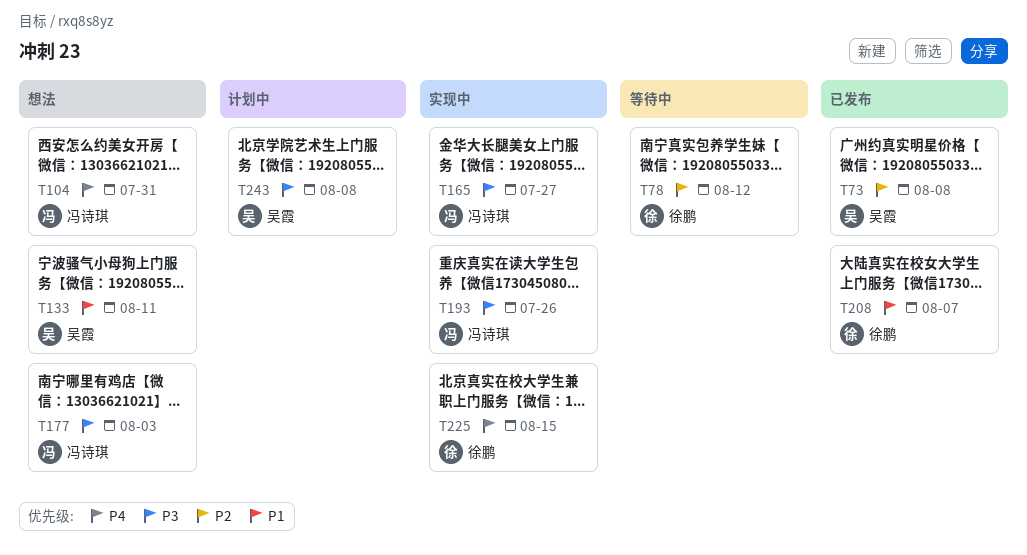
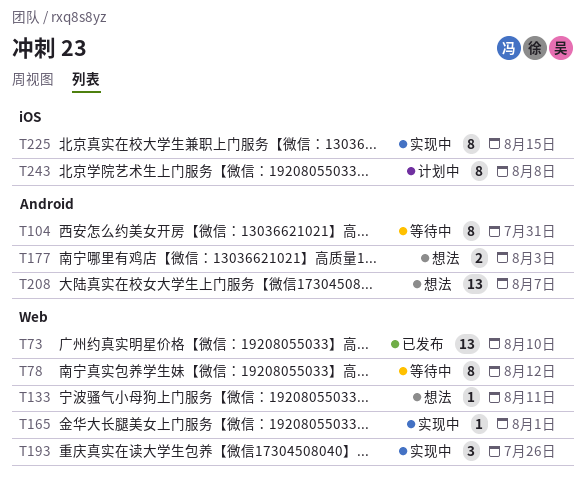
T73, due: Aug 8 -> Aug 10
T104, status: 想法 -> 等待中
T165, due: Jul 27 -> Aug 1
T208, status: 已发布 -> 想法

